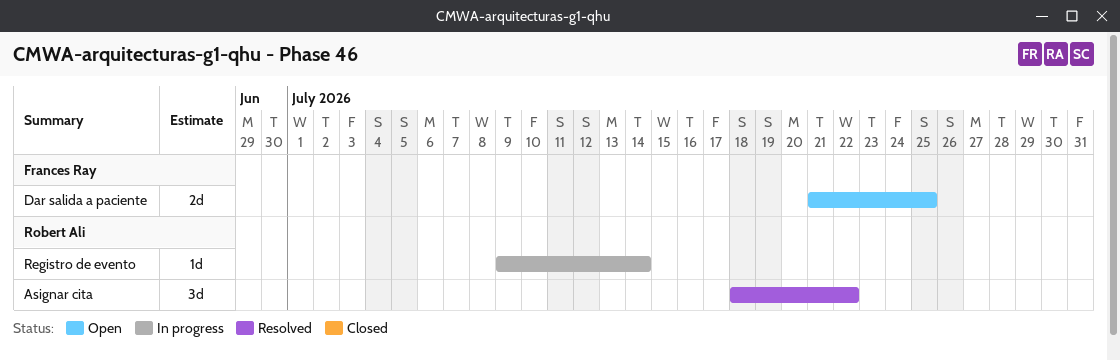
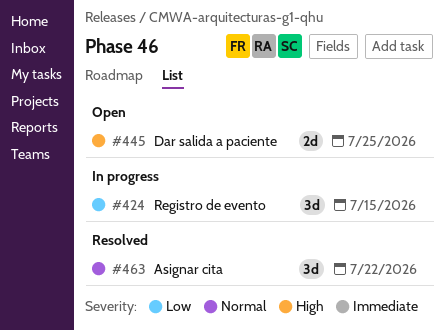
Registro de evento, estimate: 1d -> 3d
Registro de evento, due: Jul 14 -> Jul 15

